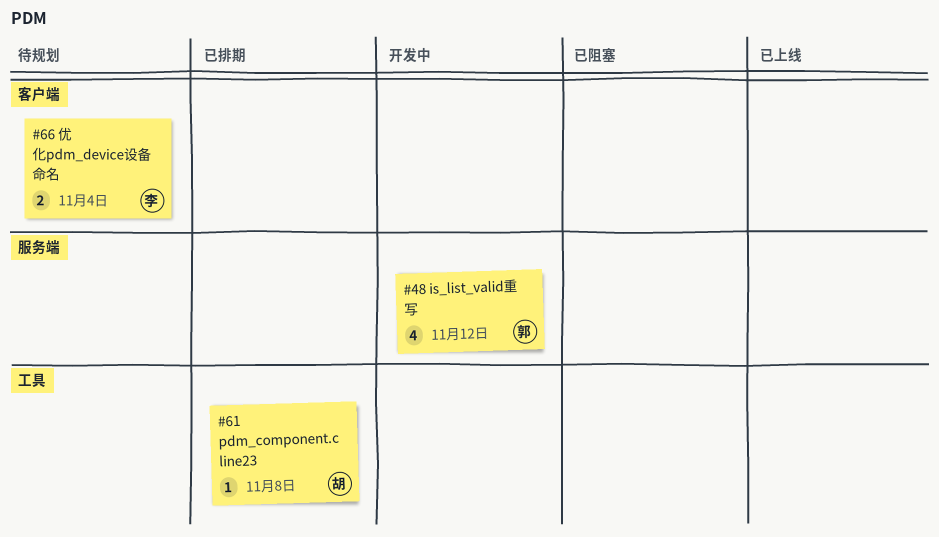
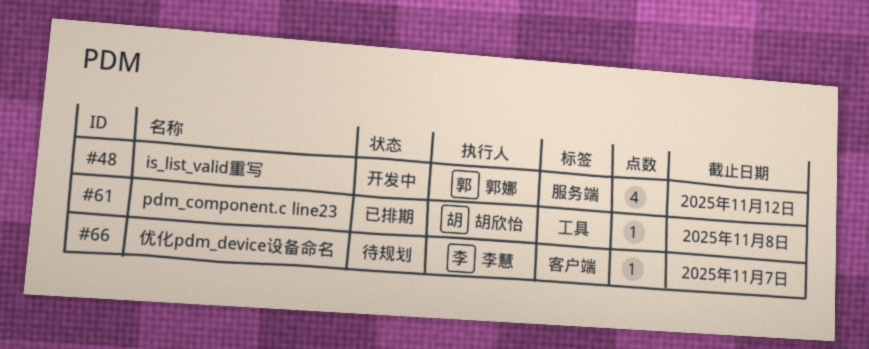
#66, estimate: 2 -> 1
#66, due: Nov 4 -> Nov 7

